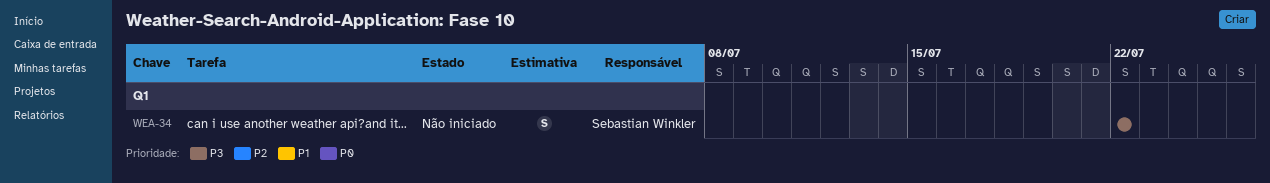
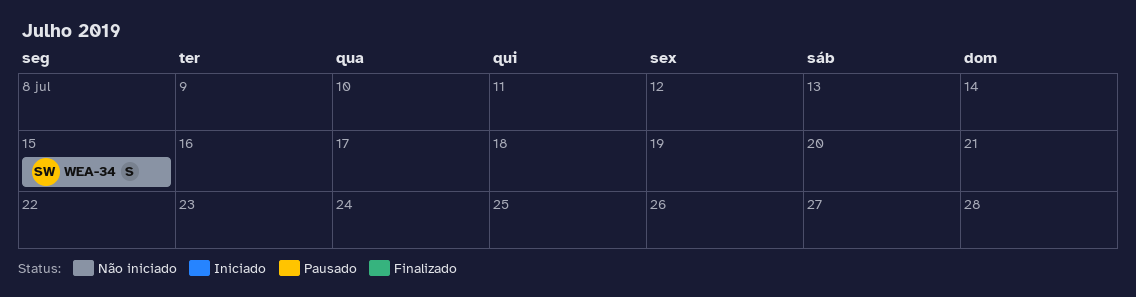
WEA-34, start: Jul 22 -> Jul 15
WEA-34, due: Jul 22 -> Jul 15

